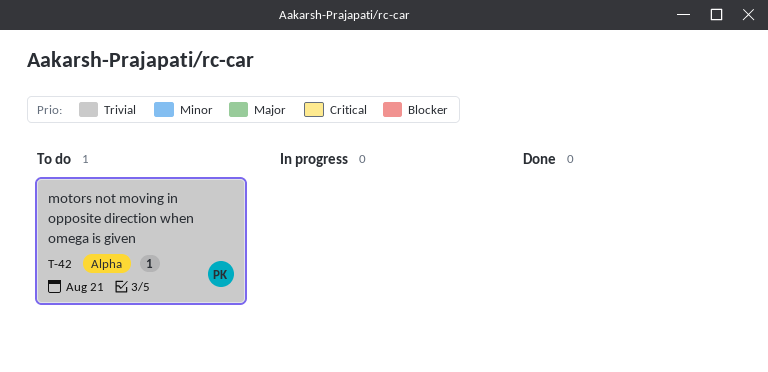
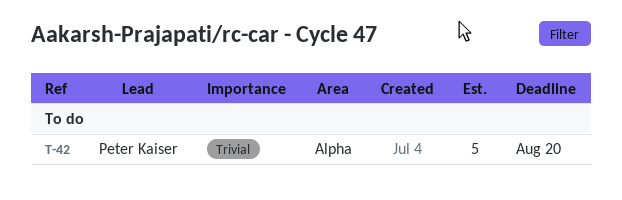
T-42, estimate: 1 -> 5
T-42, due: Aug 21 -> Aug 20

